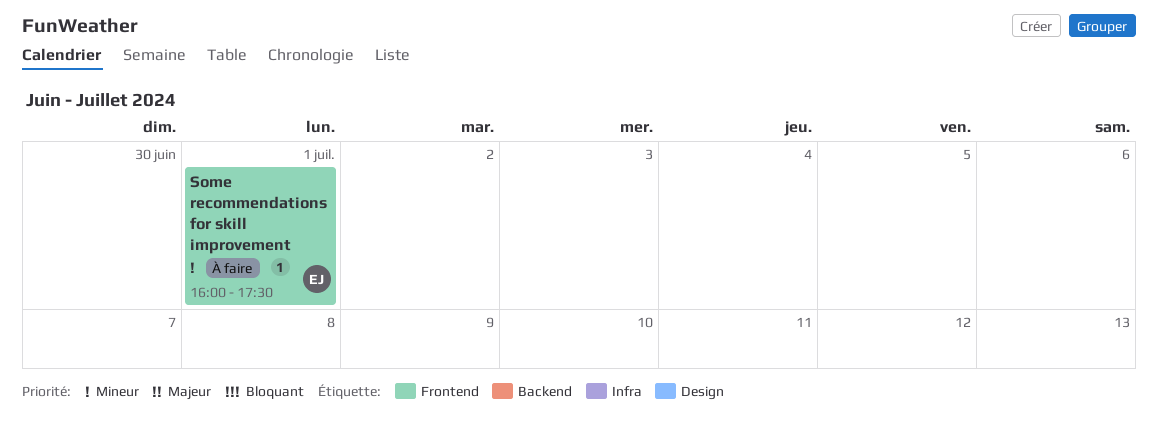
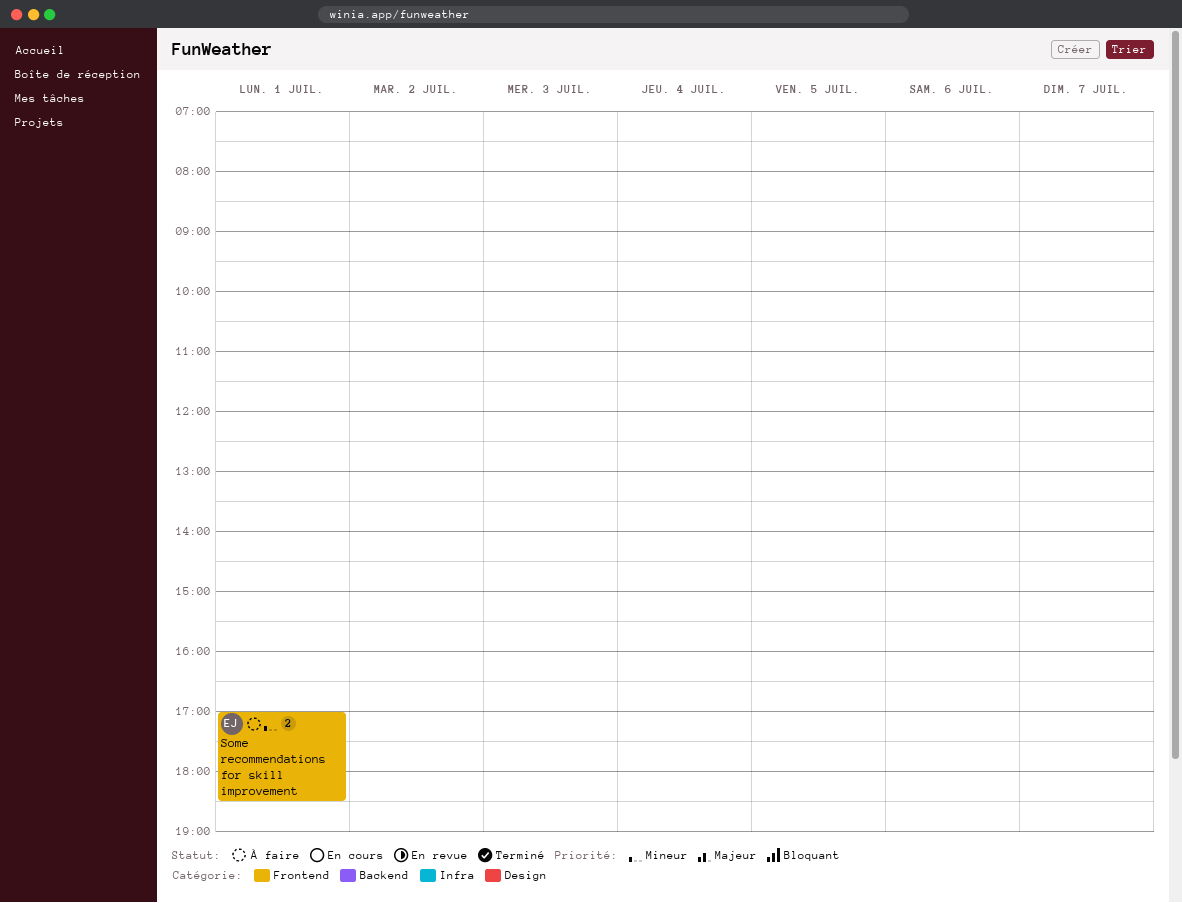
Some recommendations for skill improvement, estimate: 1 -> 2
Some recommendations for skill improvement, begins: 16:00 -> 17:00
Some recommendations for skill improvement, ends: 17:30 -> 18:30

